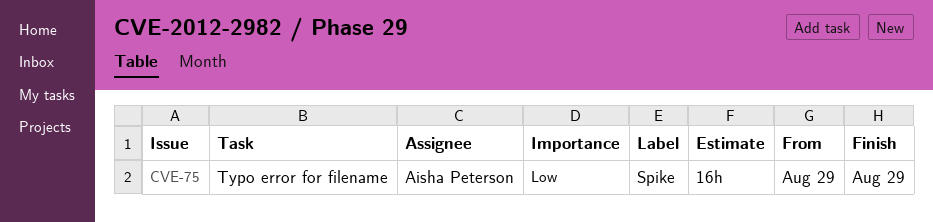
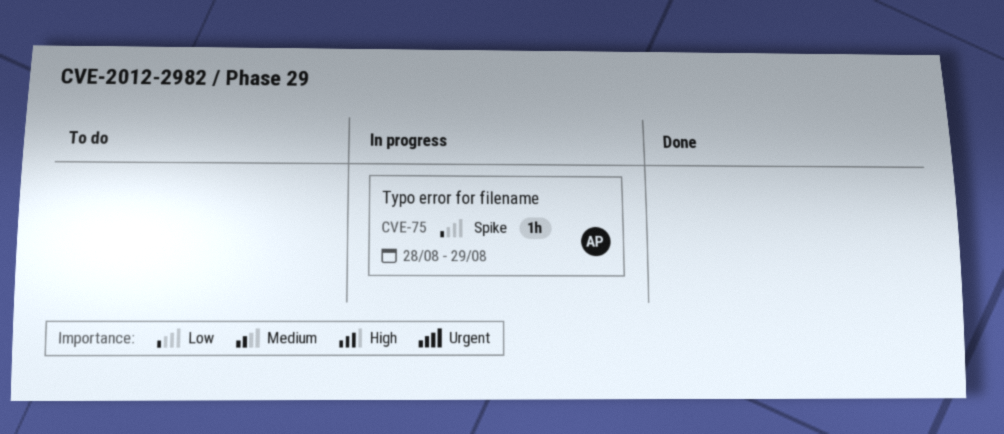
CVE-75, estimate: 16h -> 1h
CVE-75, start: Aug 29 -> Aug 28

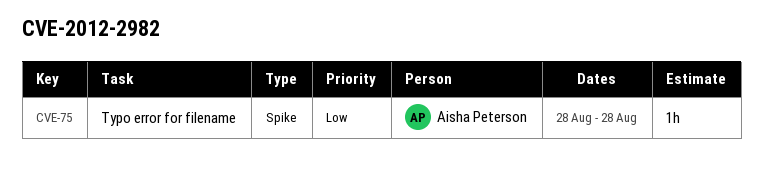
CVE-75, due: Aug 29 -> Aug 28

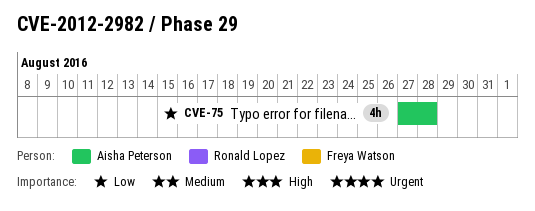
CVE-75, estimate: 1h -> 4h
CVE-75, start: Aug 28 -> Aug 27

